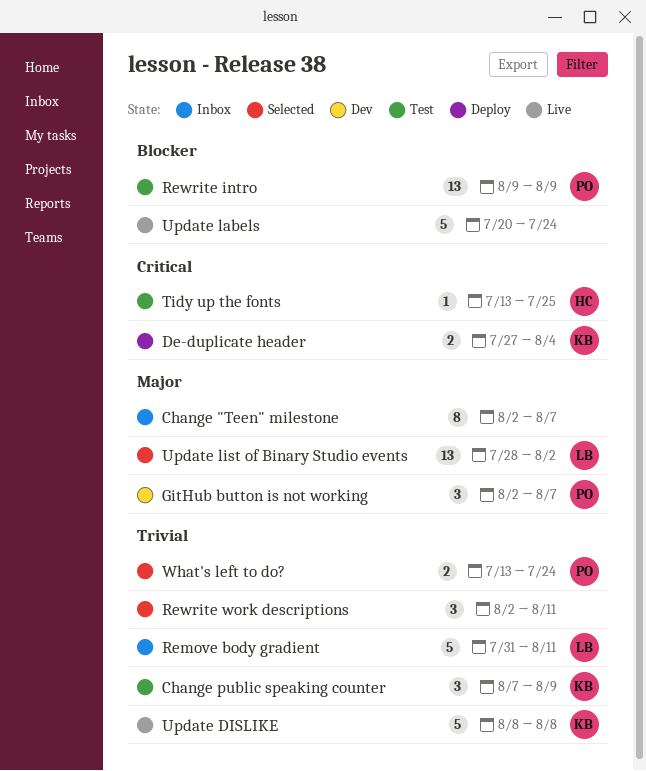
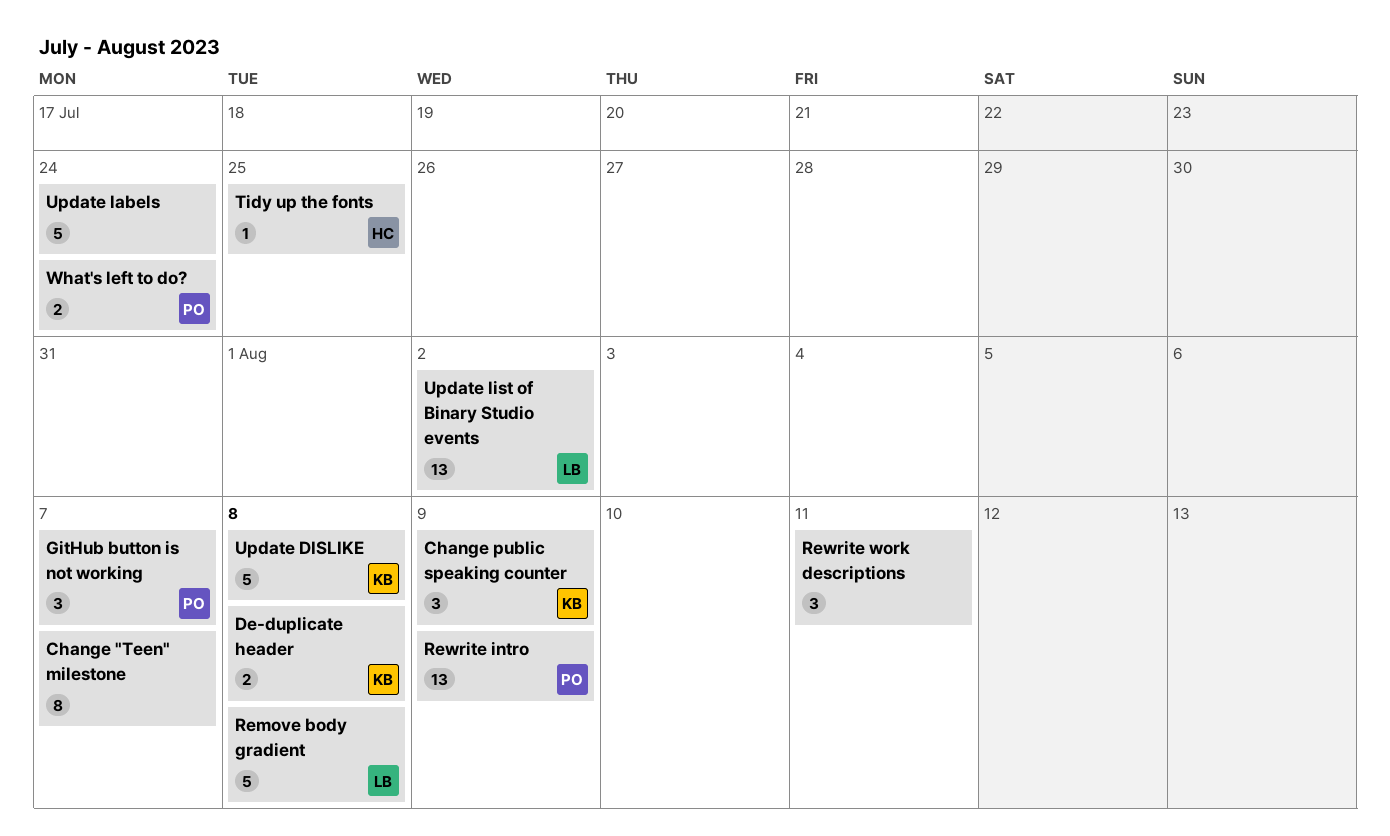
De-duplicate header, due: Aug 4 -> Aug 8
Remove body gradient, due: Aug 11 -> Aug 8

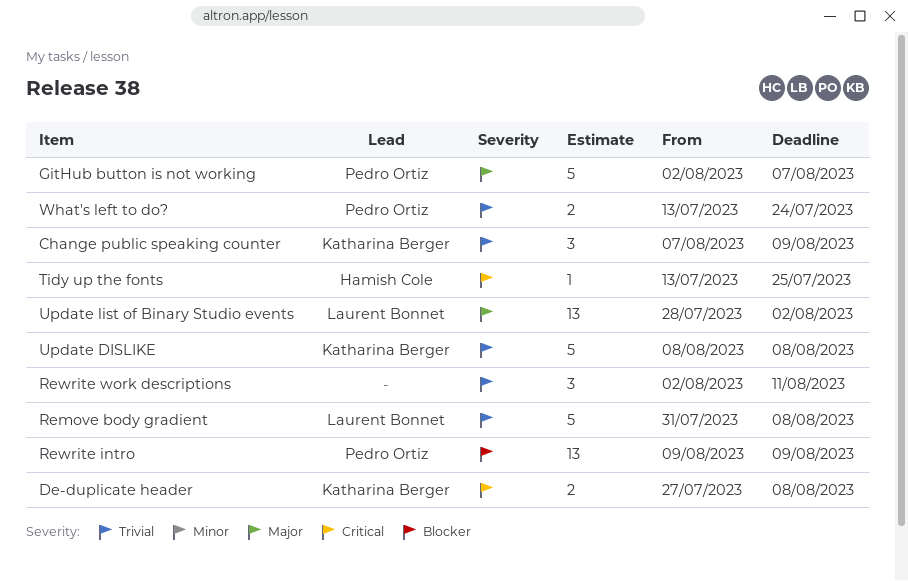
Change "Teen" milestone: present -> none
GitHub button is not working, estimate: 3 -> 5
Update labels: present -> none

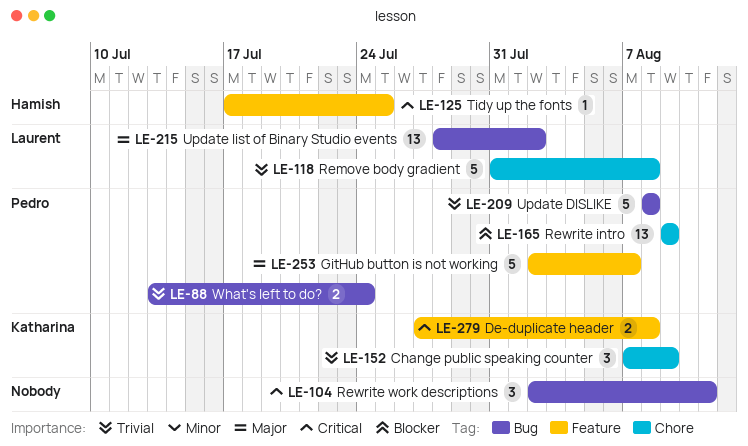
Rewrite work descriptions, priority: Trivial -> Critical
Tidy up the fonts, start: Jul 13 -> Jul 17
Update DISLIKE, owner: Katharina Berger -> Pedro Ortiz

